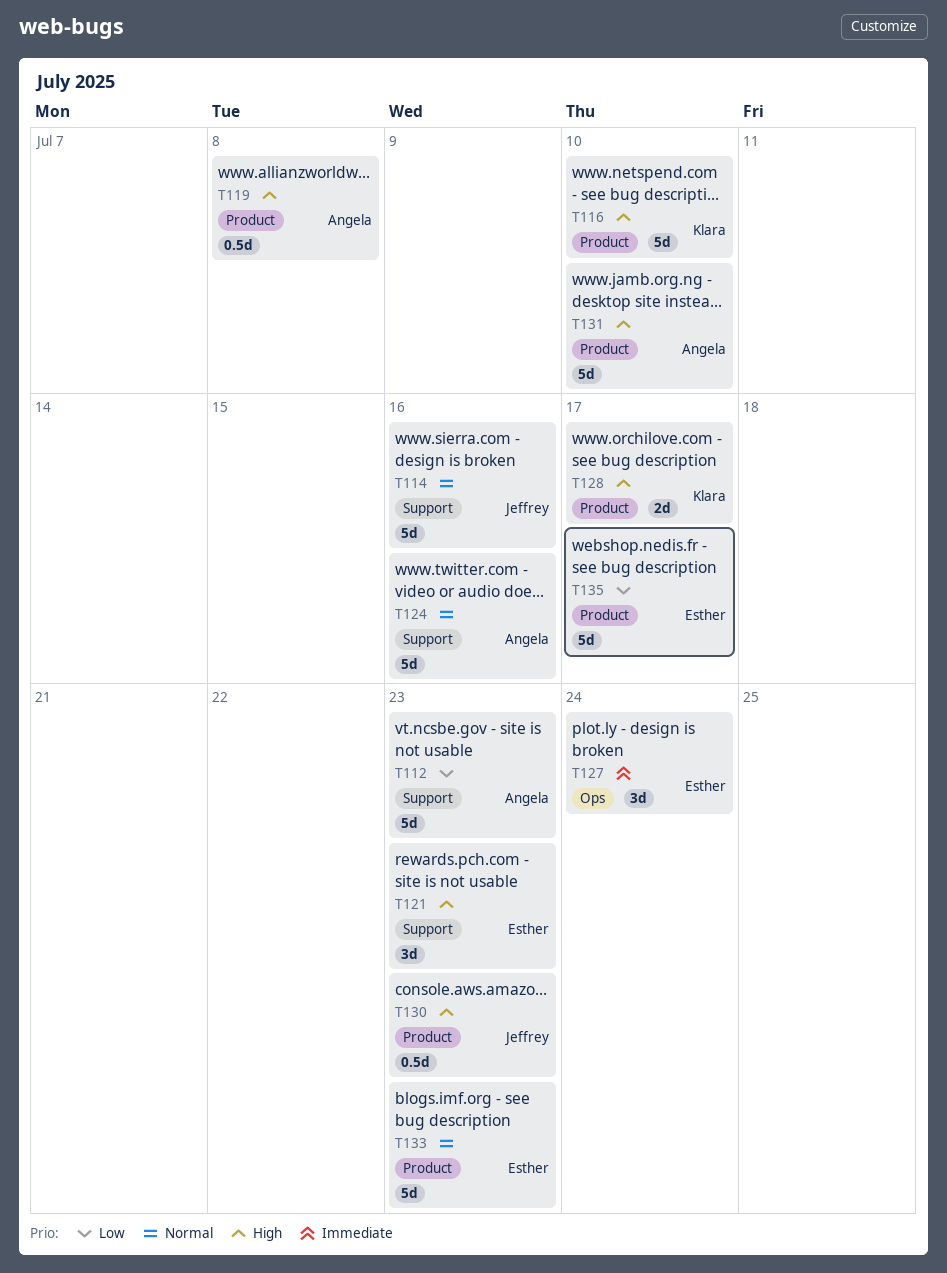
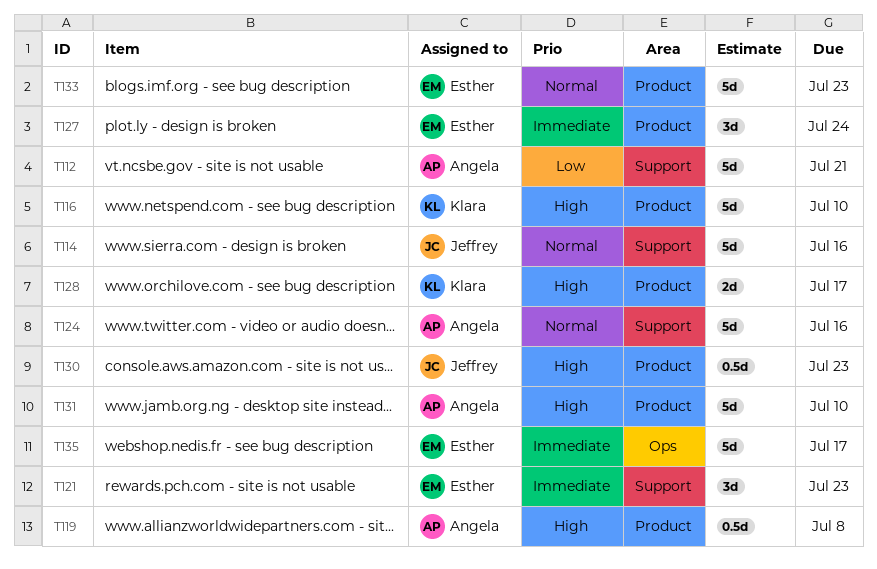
T112, due: Jul 23 -> Jul 21
T121, priority: High -> Immediate
T127, label: Ops -> Product
T135, priority: Low -> Immediate
T135, label: Product -> Ops

